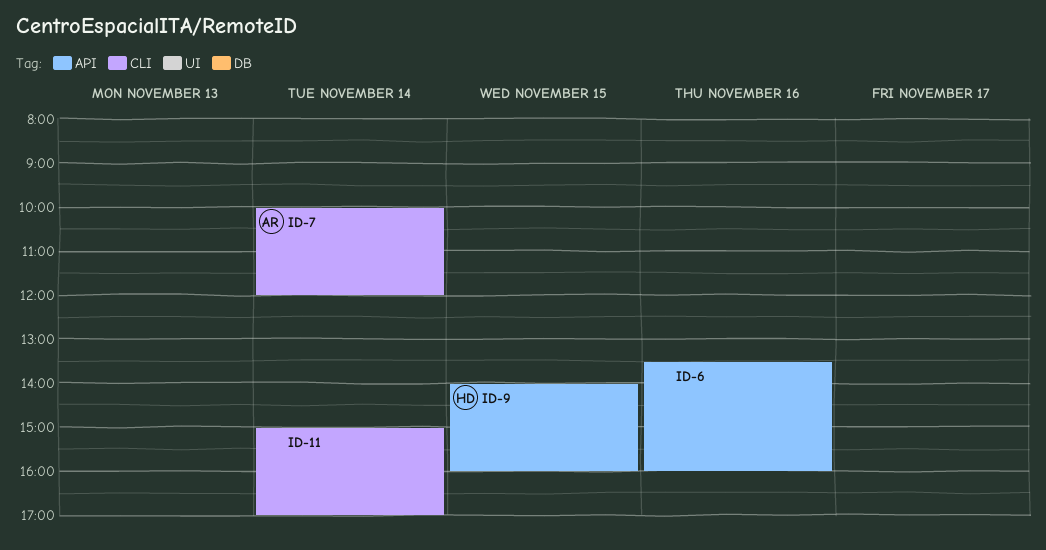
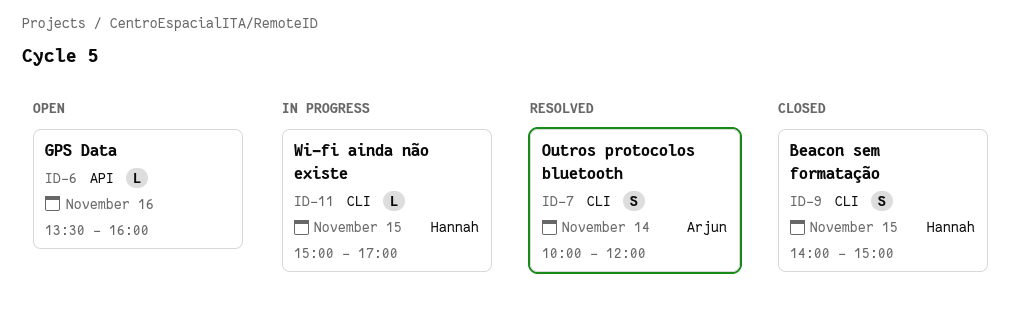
ID-9, label: API -> CLI
ID-9, ends: 16:00 -> 15:00
ID-11, owner: none -> Hannah
ID-11, day: Nov 14 -> Nov 15

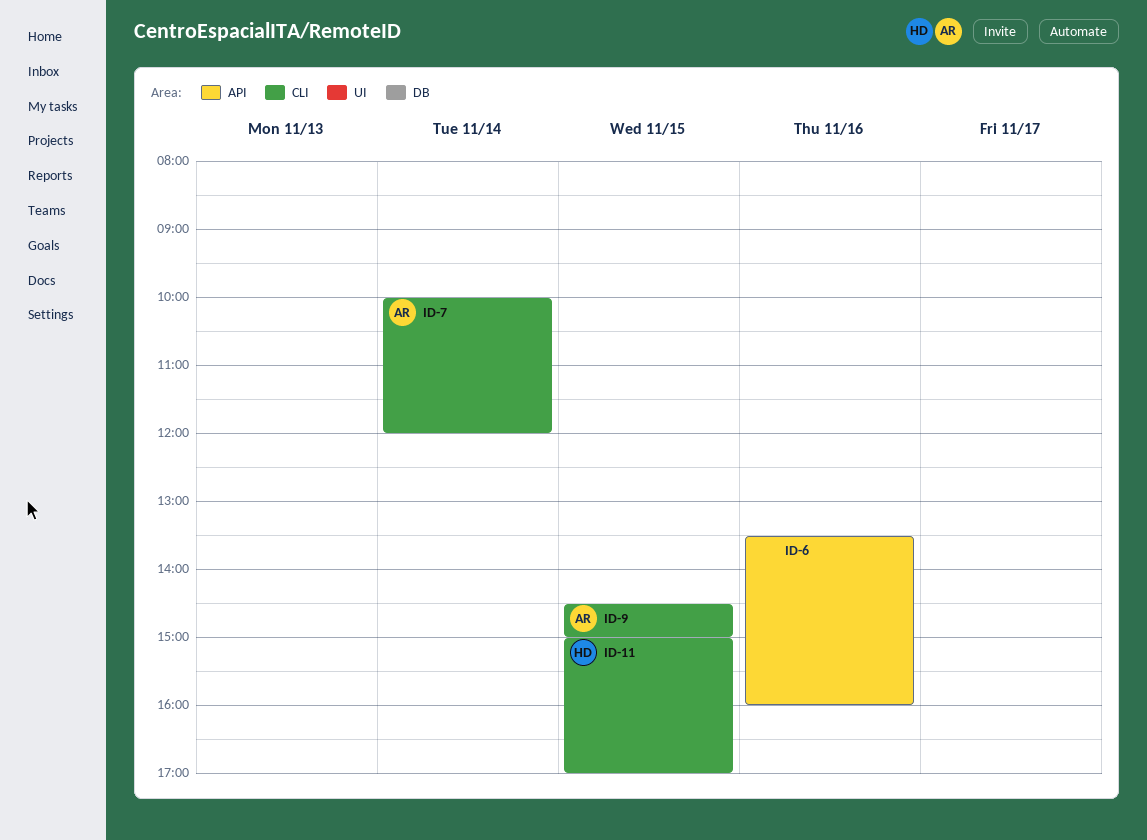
ID-9, owner: Hannah -> Arjun
ID-9, begins: 14:00 -> 14:30

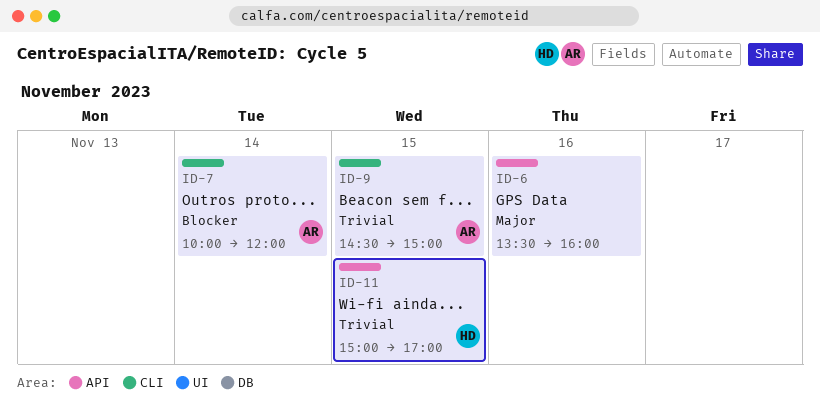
ID-11, label: CLI -> API

